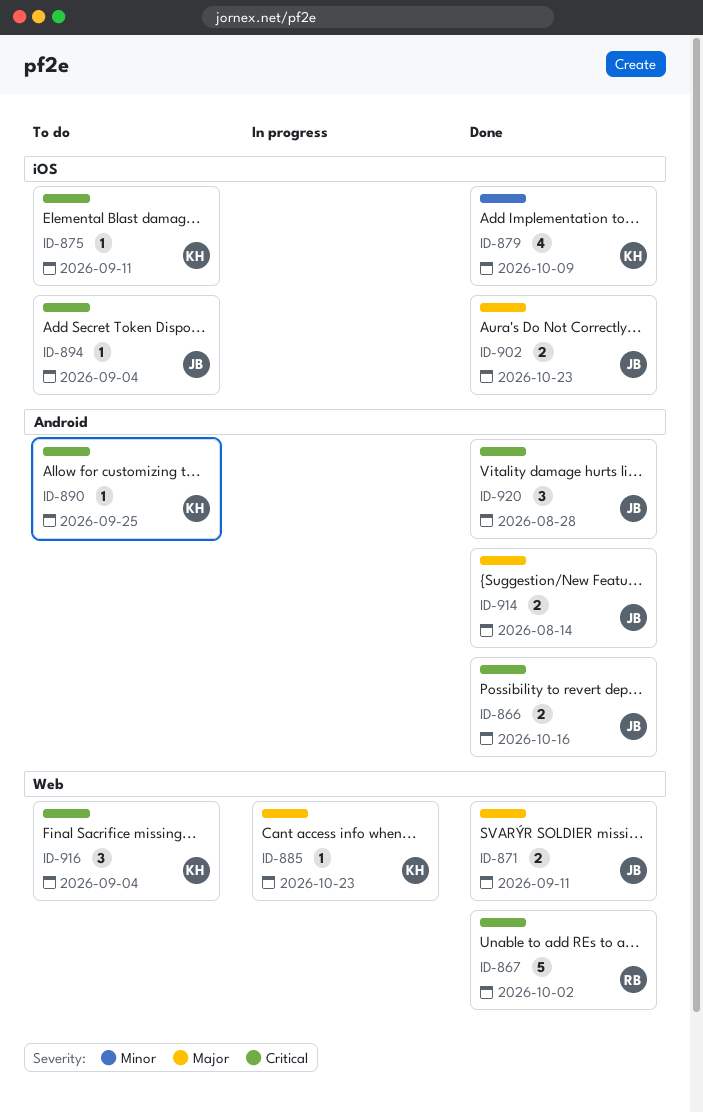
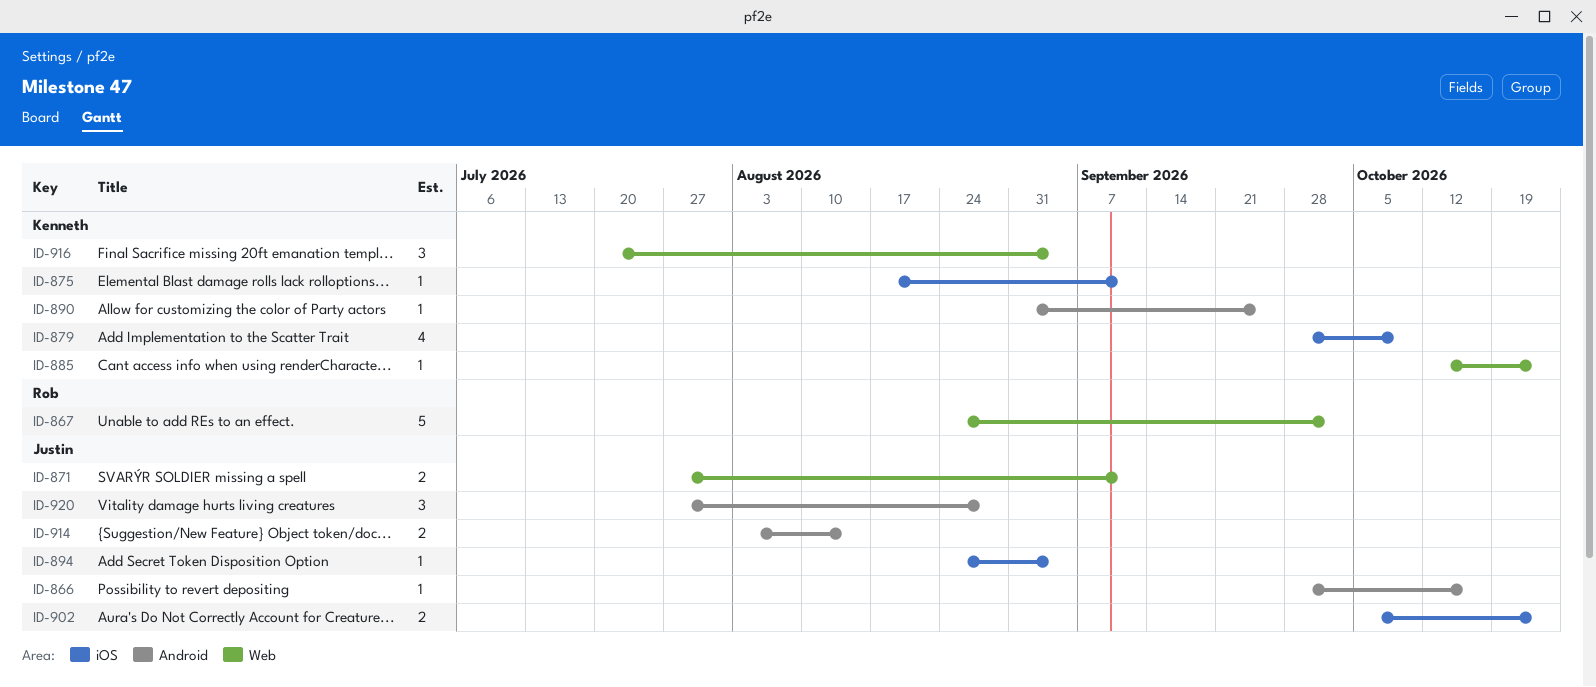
ID-866, estimate: 2 -> 1

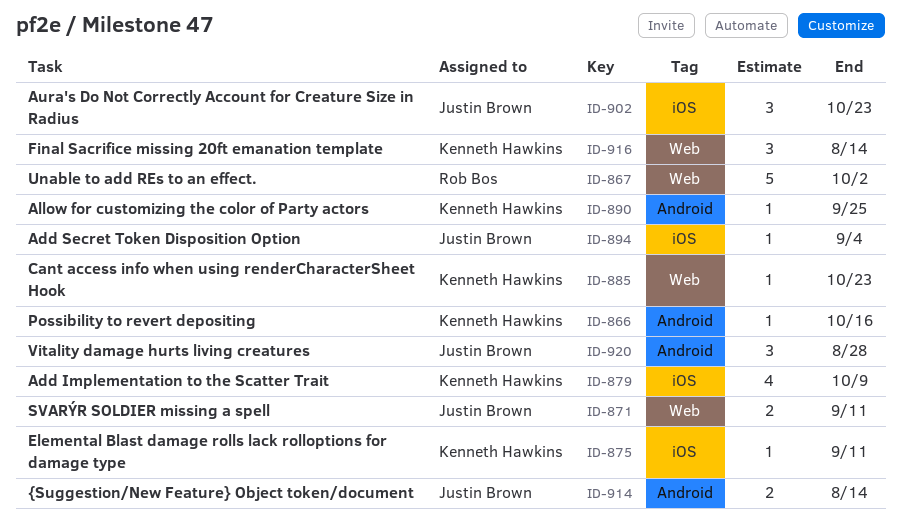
ID-866, owner: Justin Brown -> Kenneth Hawkins
ID-902, estimate: 2 -> 3
ID-916, due: Sep 4 -> Aug 14

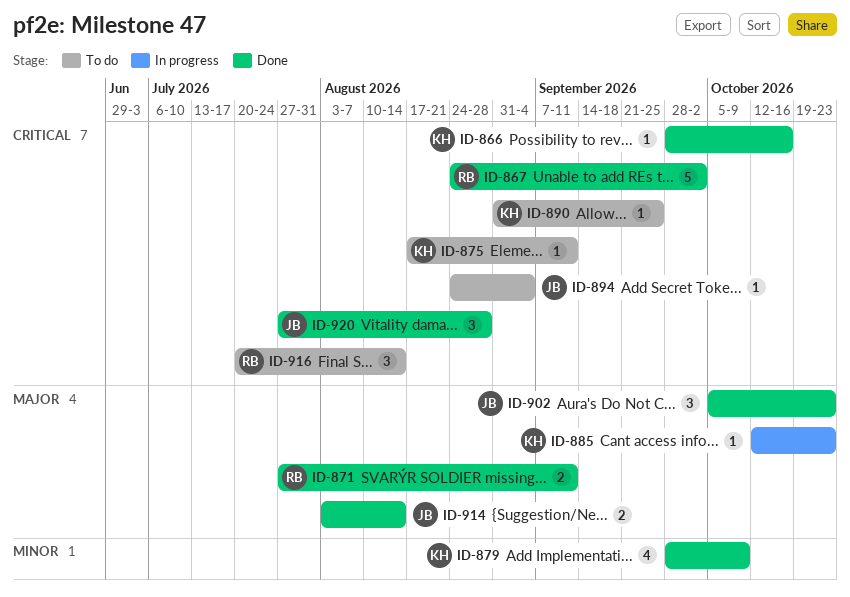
ID-871, owner: Justin Brown -> Rob Bos
ID-916, owner: Kenneth Hawkins -> Rob Bos

